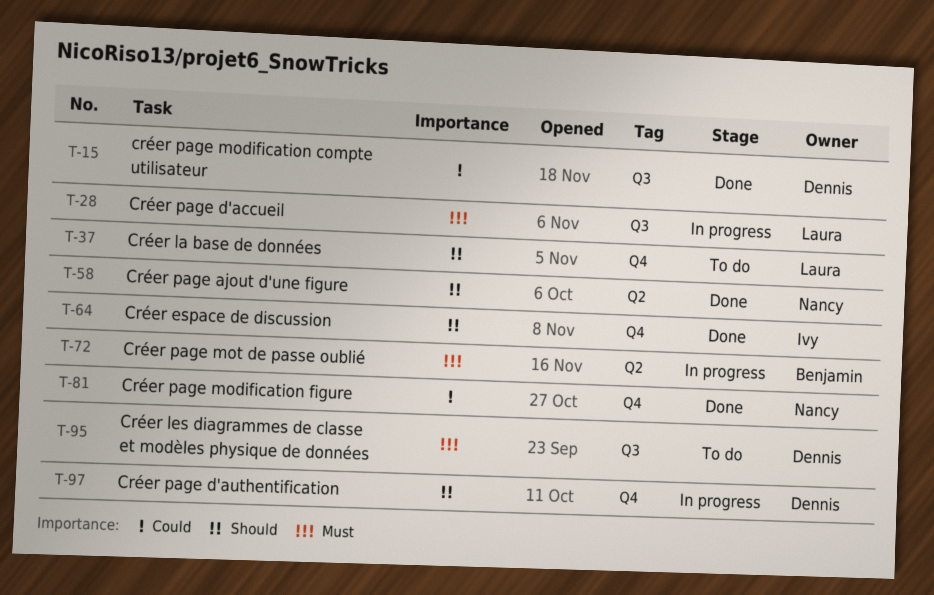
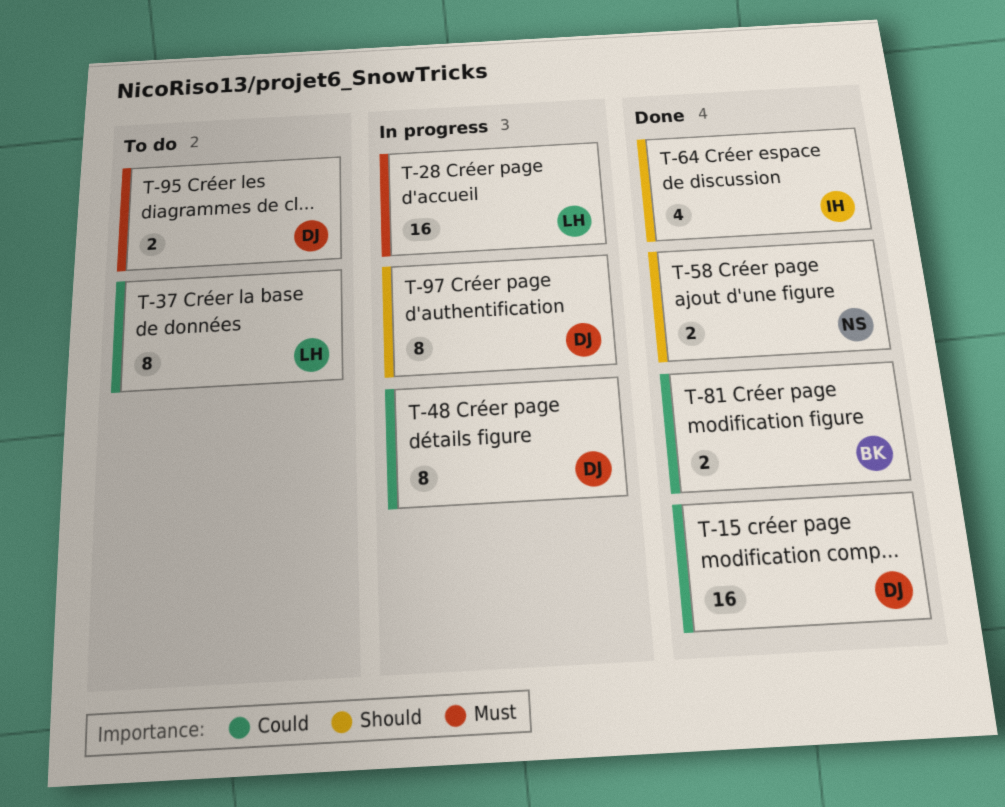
T-37, priority: Should -> Could
T-48: none -> present
T-72: present -> none
T-81, owner: Nancy -> Benjamin

